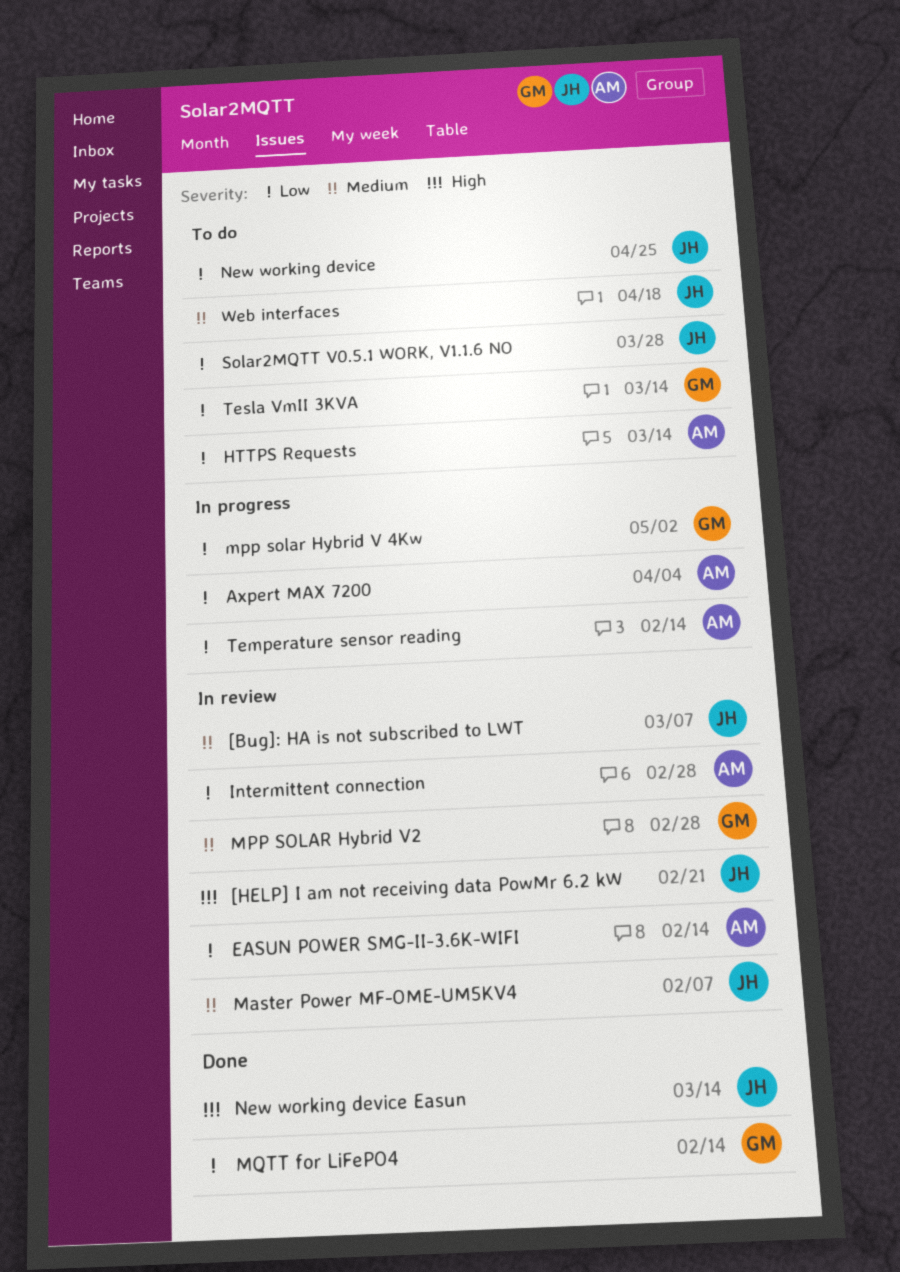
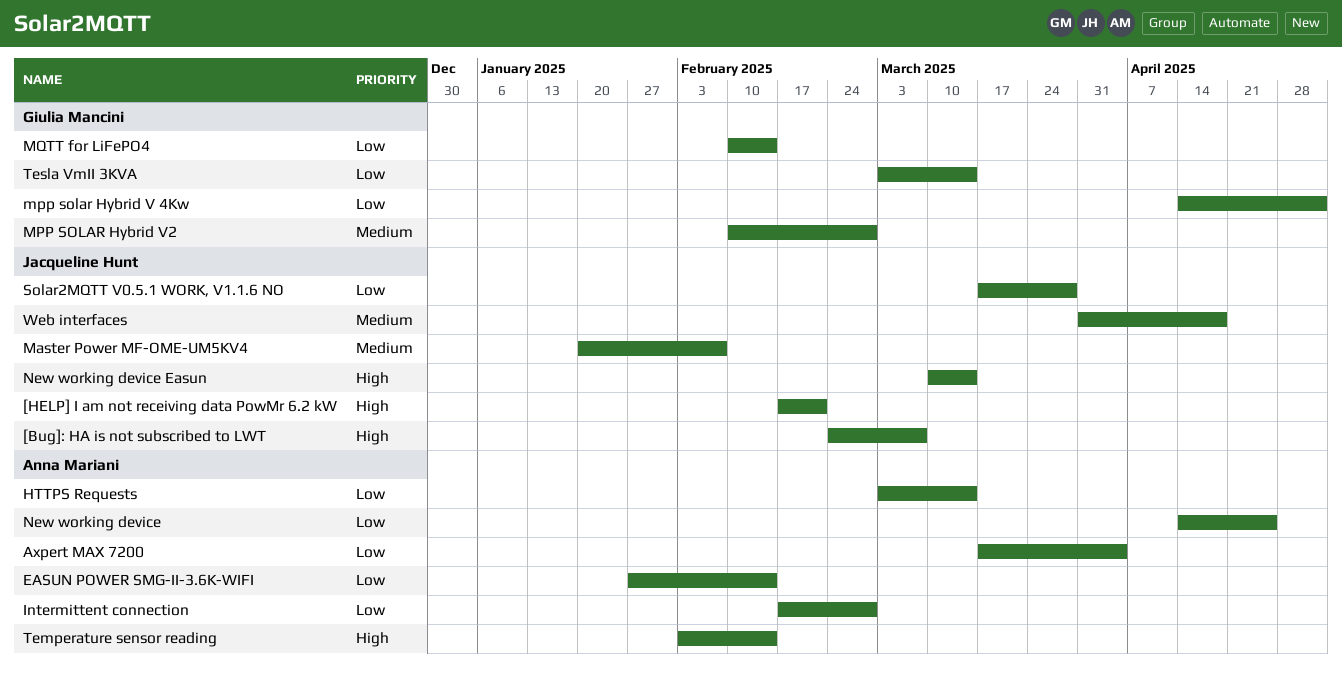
[Bug]: HA is not subscribed to LWT, priority: Medium -> High
New working device, owner: Jacqueline Hunt -> Anna Mariani
Temperature sensor reading, priority: Low -> High

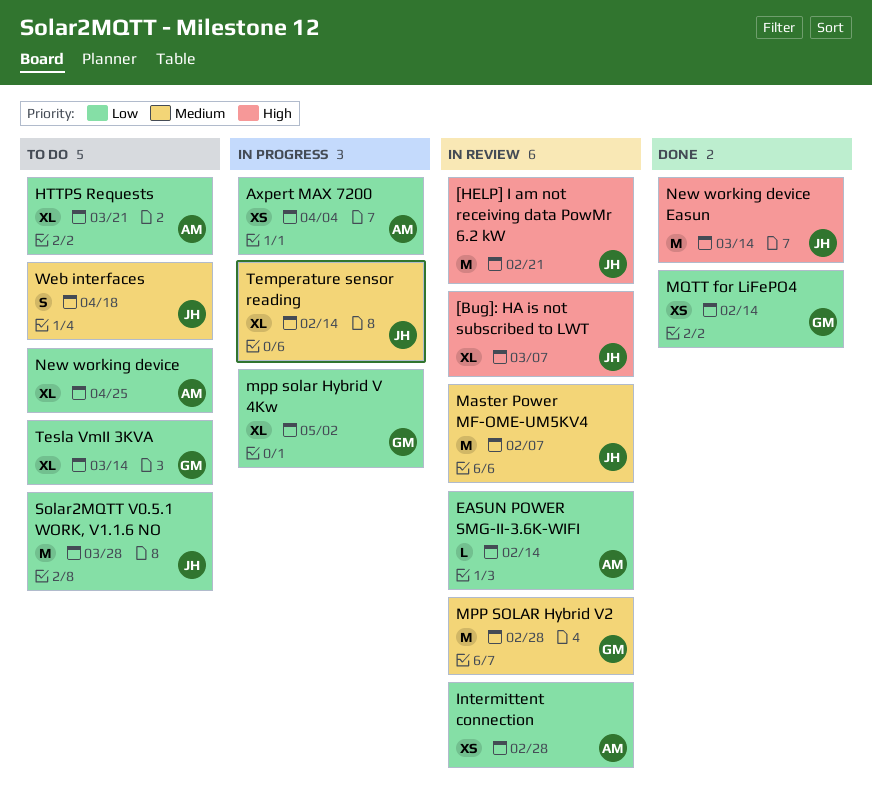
HTTPS Requests, due: Mar 14 -> Mar 21
Temperature sensor reading, owner: Anna Mariani -> Jacqueline Hunt
Temperature sensor reading, priority: High -> Medium

